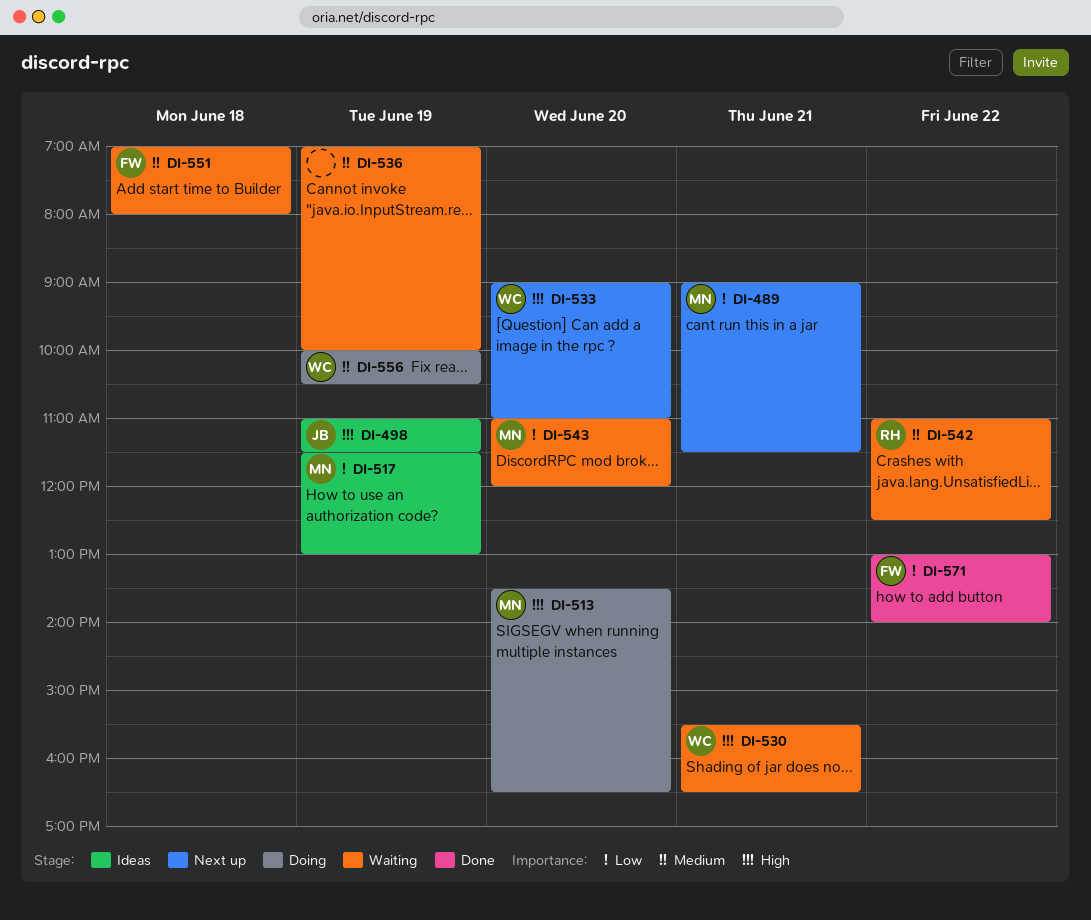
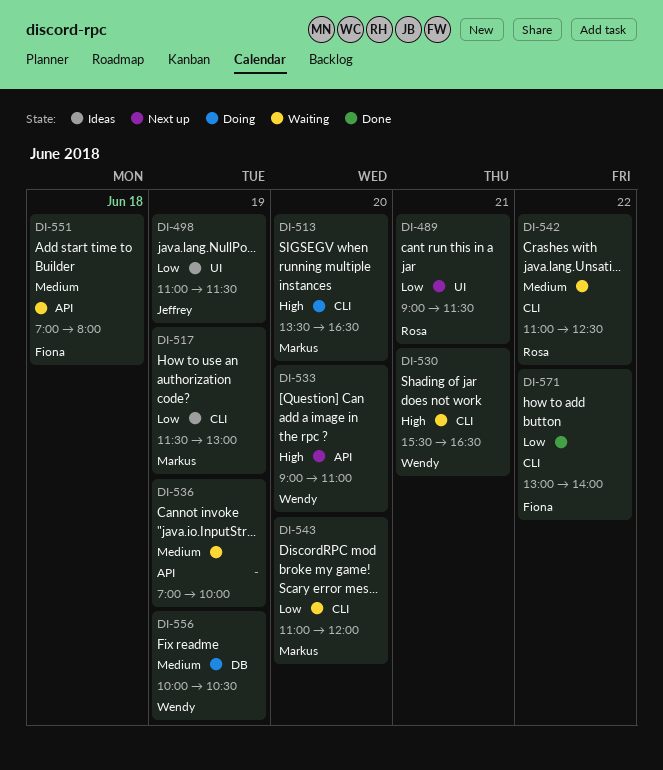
DI-489, owner: Markus -> Rosa
DI-498, priority: High -> Low

